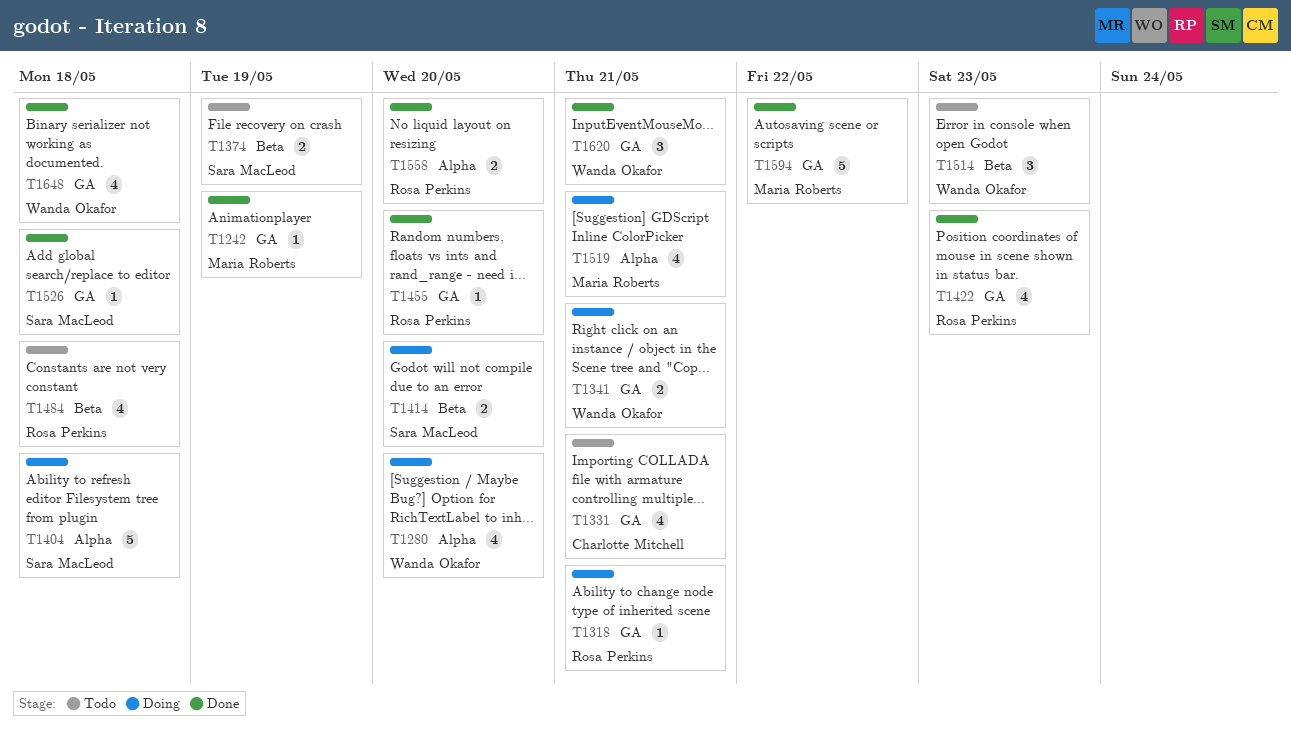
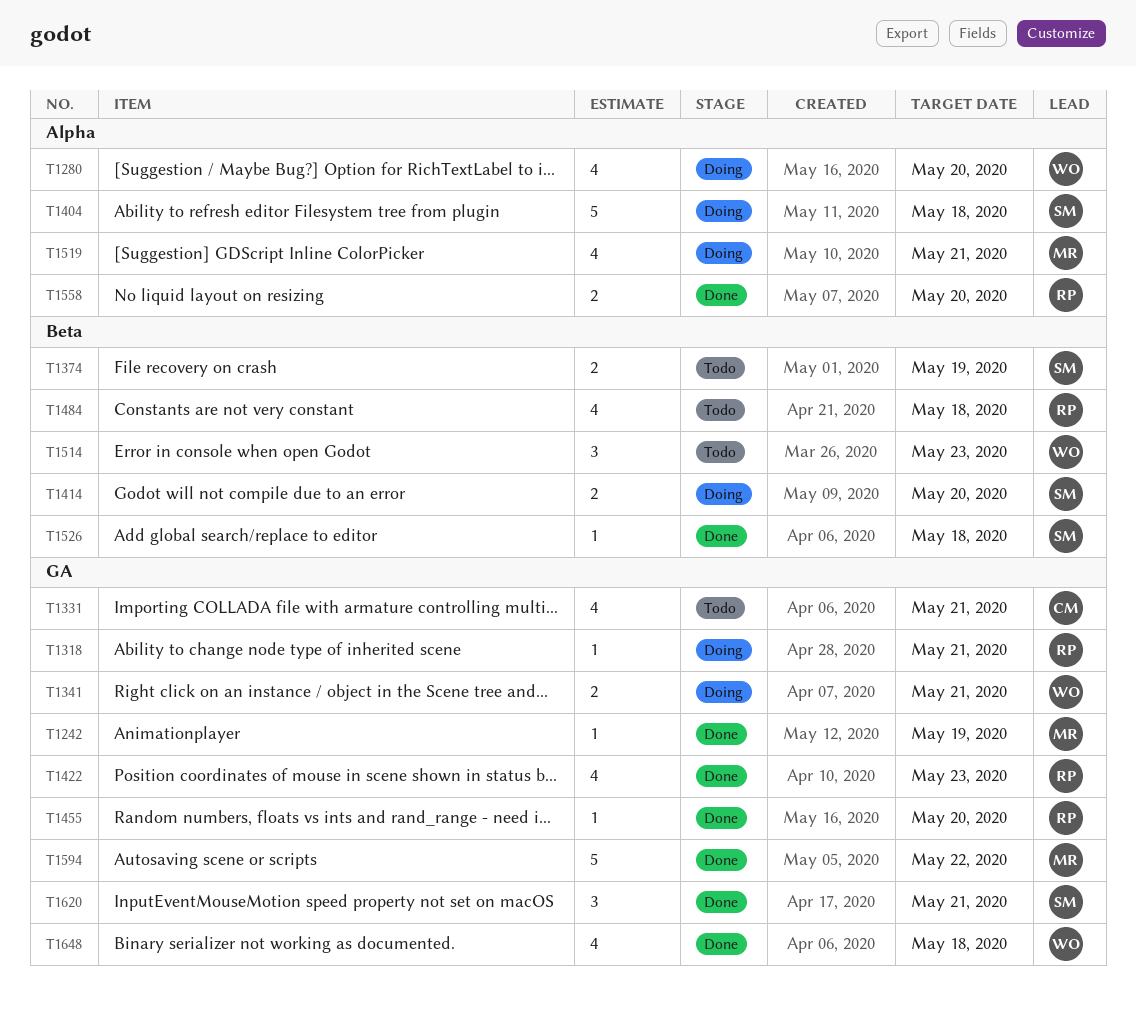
T1526, label: GA -> Beta
T1620, owner: Wanda Okafor -> Sara MacLeod

